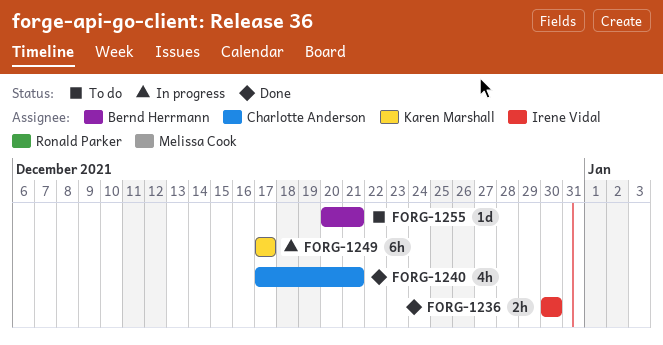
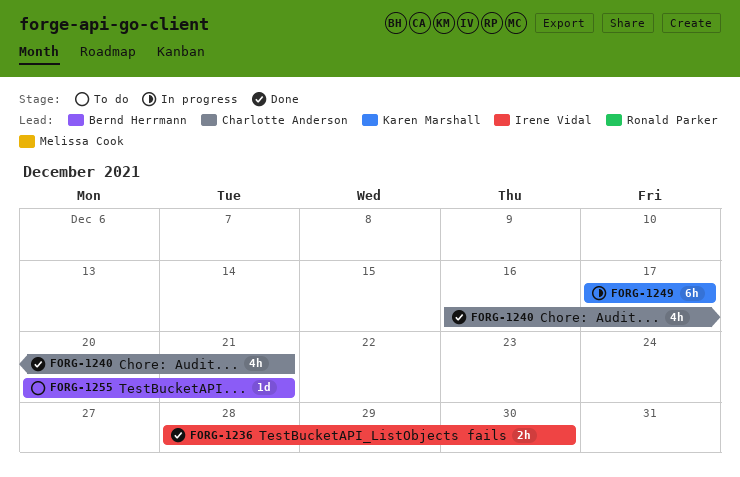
FORG-1236, start: Dec 30 -> Dec 28
FORG-1240, start: Dec 17 -> Dec 16

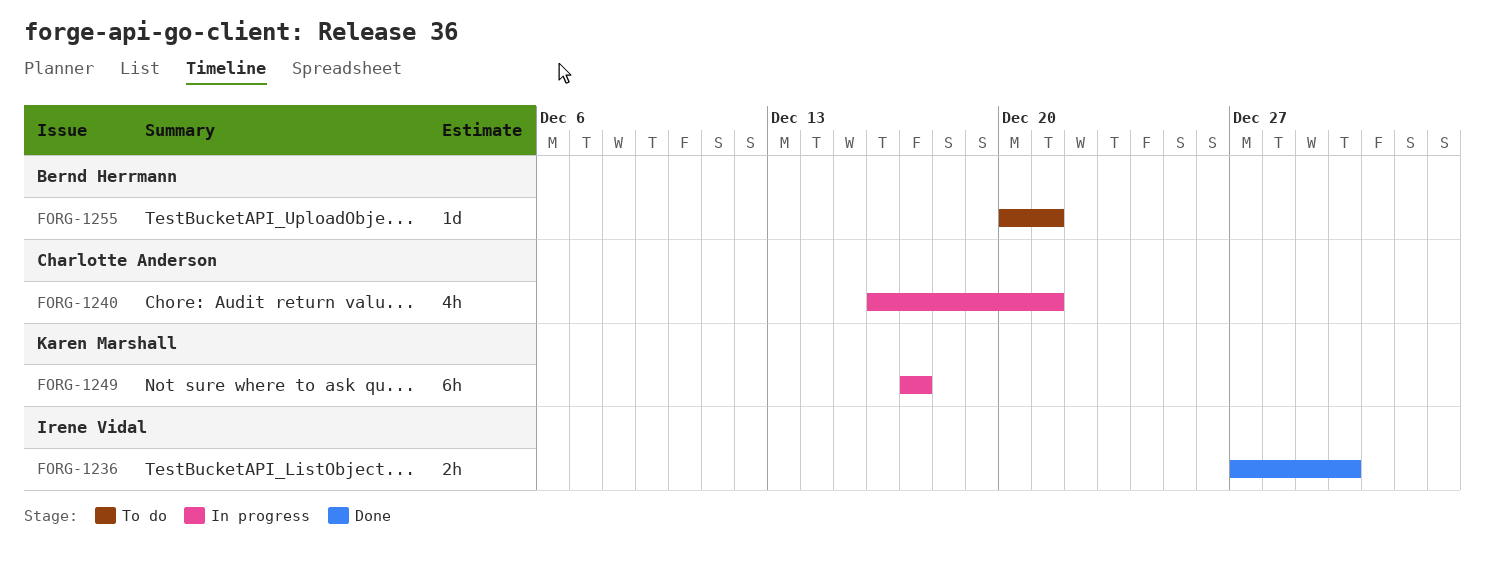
FORG-1236, start: Dec 28 -> Dec 27
FORG-1240, status: Done -> In progress

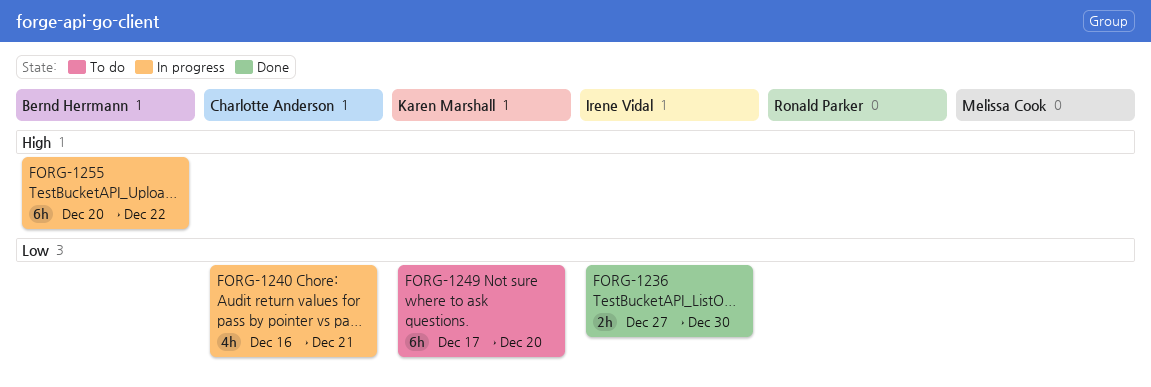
FORG-1249, status: In progress -> To do
FORG-1249, due: Dec 17 -> Dec 20
FORG-1255, status: To do -> In progress
FORG-1255, estimate: 1d -> 6h
FORG-1255, due: Dec 21 -> Dec 22

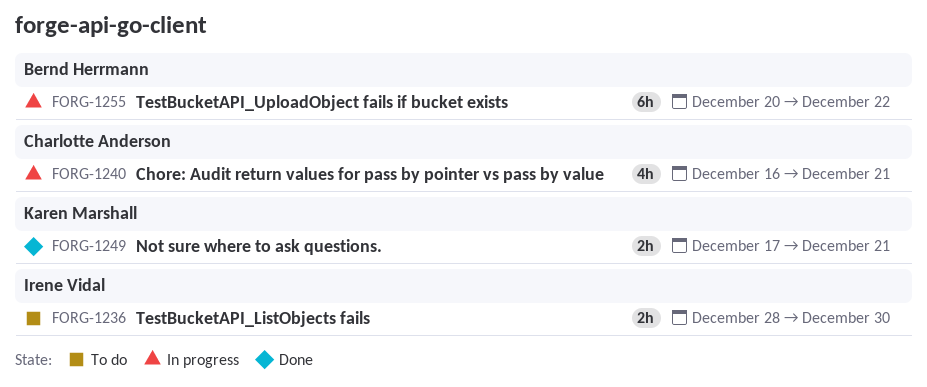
FORG-1236, status: Done -> To do
FORG-1236, start: Dec 27 -> Dec 28
FORG-1249, status: To do -> Done
FORG-1249, estimate: 6h -> 2h
FORG-1249, due: Dec 20 -> Dec 21

